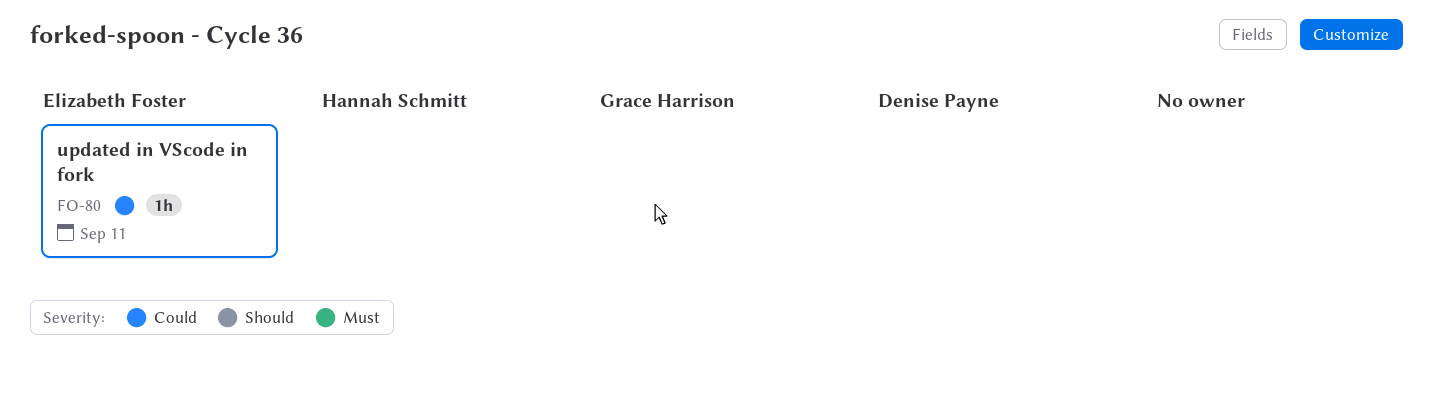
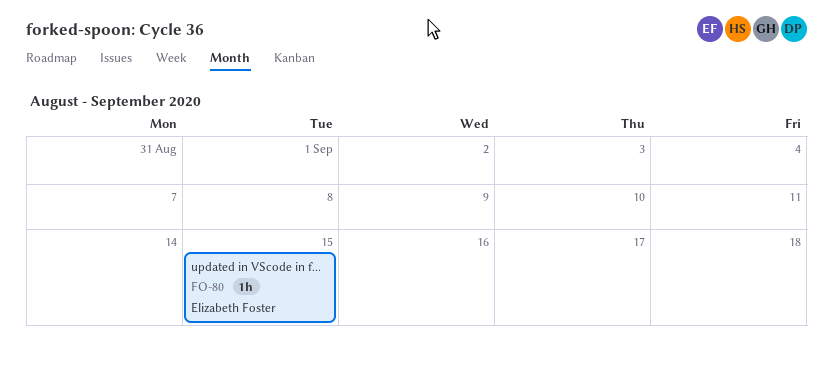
FO-80, due: Sep 11 -> Sep 15

